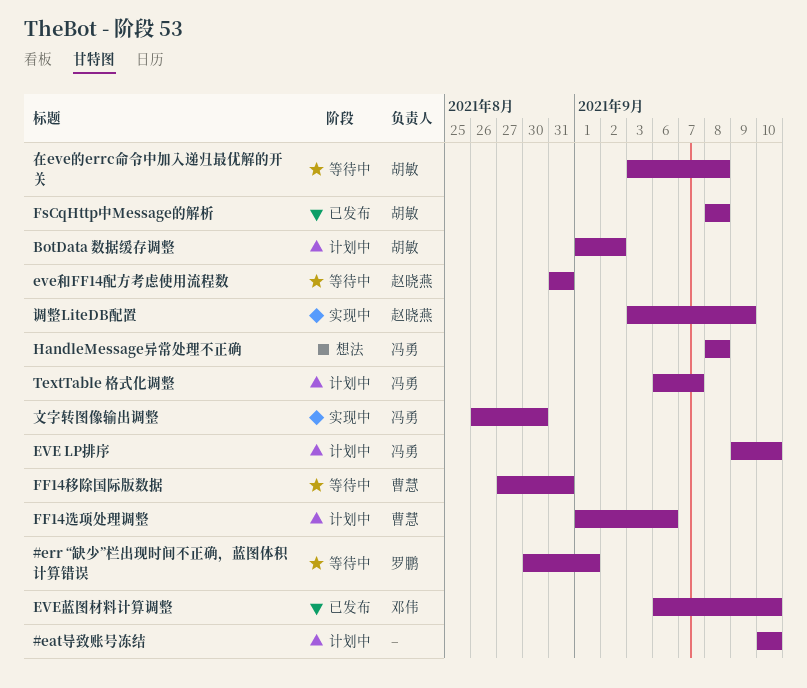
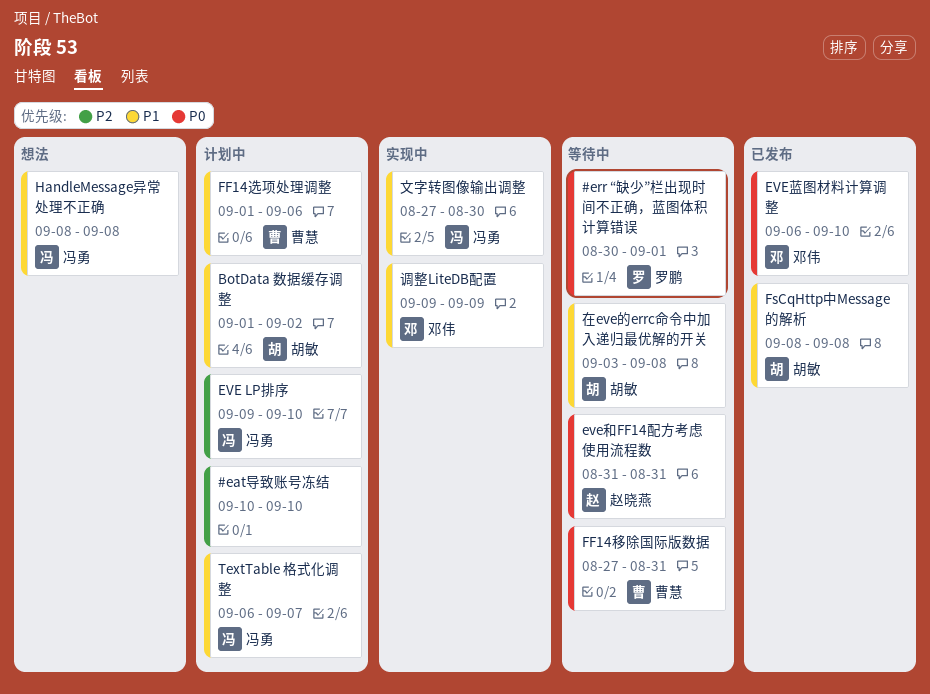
文字转图像输出调整, start: Aug 26 -> Aug 27
调整LiteDB配置, owner: 赵晓燕 -> 邓伟
调整LiteDB配置, start: Sep 3 -> Sep 9

